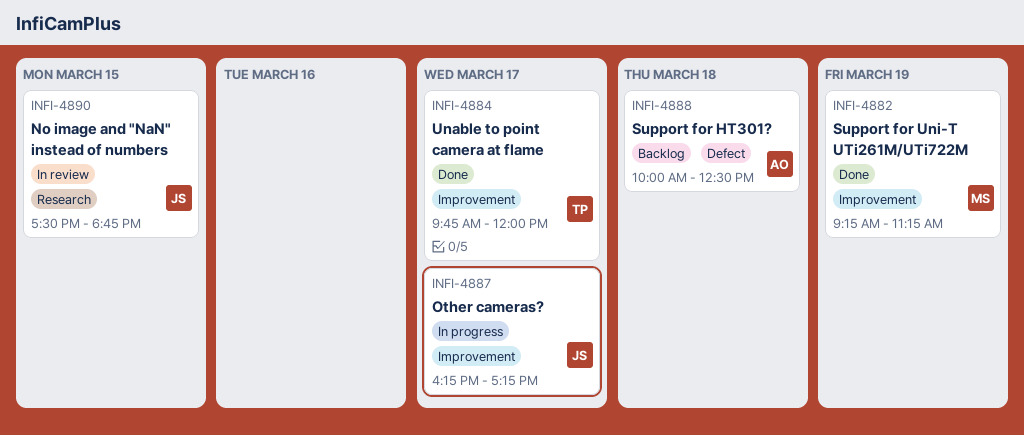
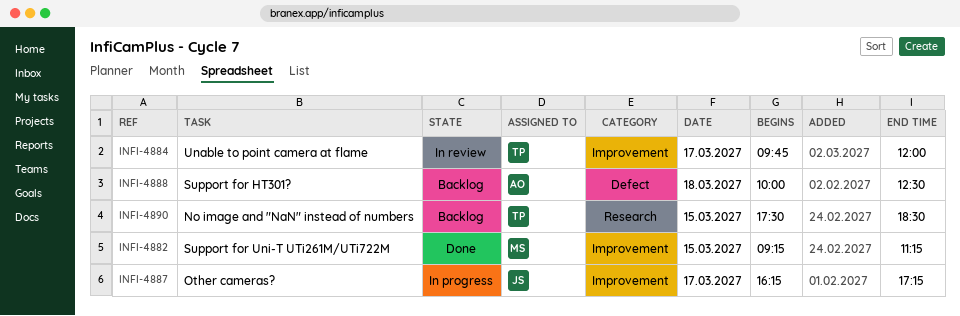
INFI-4882, day: Mar 19 -> Mar 15
INFI-4884, status: Done -> In review
INFI-4890, status: In review -> Backlog
INFI-4890, owner: JS -> TP
INFI-4890, ends: 18:45 -> 18:30

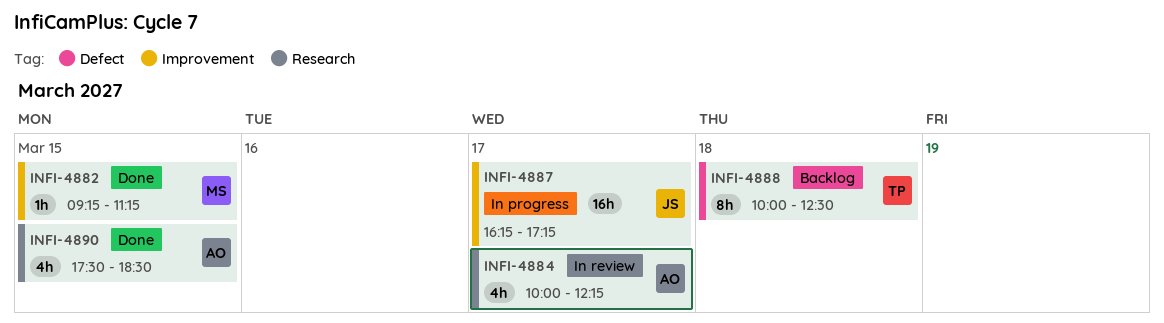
INFI-4884, owner: TP -> AO
INFI-4884, label: Improvement -> Research
INFI-4884, begins: 09:45 -> 10:00
INFI-4884, ends: 12:00 -> 12:15
INFI-4888, owner: AO -> TP
INFI-4890, status: Backlog -> Done
INFI-4890, owner: TP -> AO

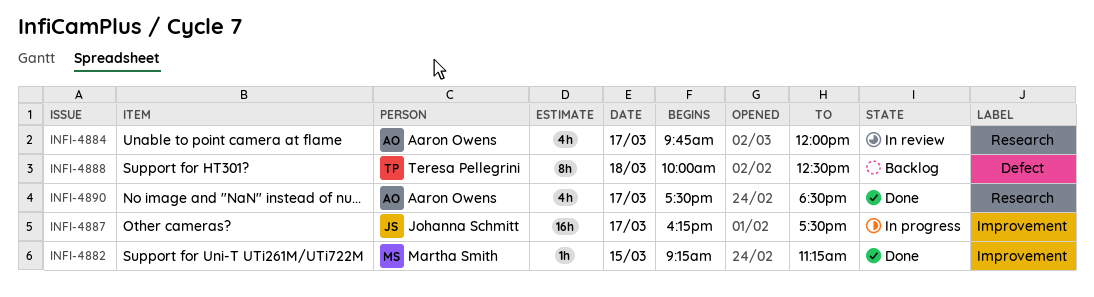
INFI-4884, begins: 10:00 -> 09:45
INFI-4884, ends: 12:15 -> 12:00
INFI-4887, ends: 17:15 -> 17:30
INFI-4890, day: Mar 15 -> Mar 17

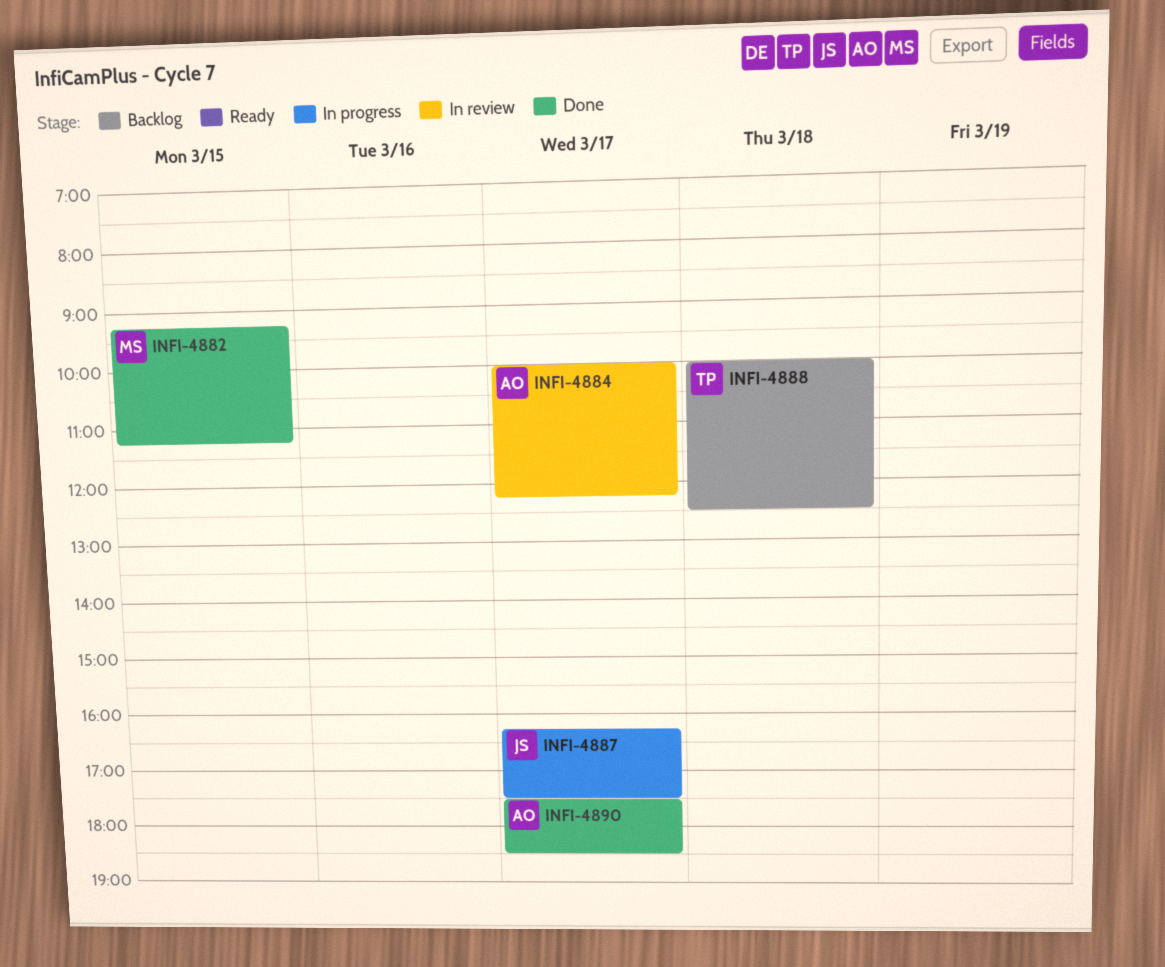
INFI-4884, begins: 09:45 -> 10:00
INFI-4884, ends: 12:00 -> 12:15

